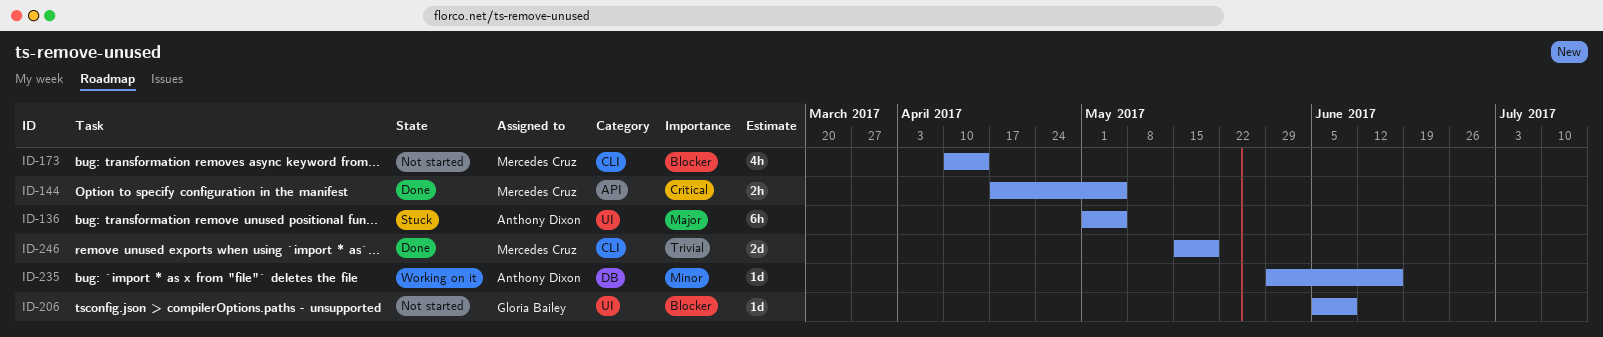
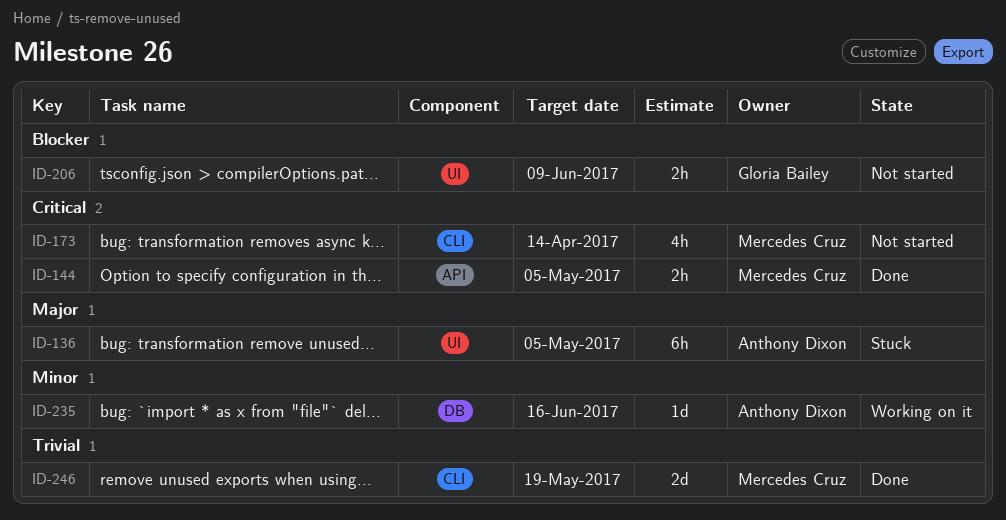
ID-173, priority: Blocker -> Critical
ID-206, estimate: 1d -> 2h

